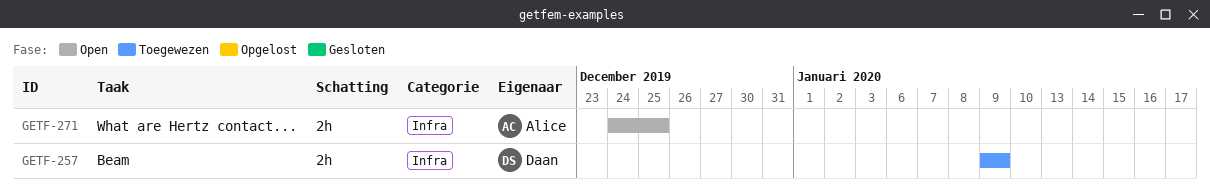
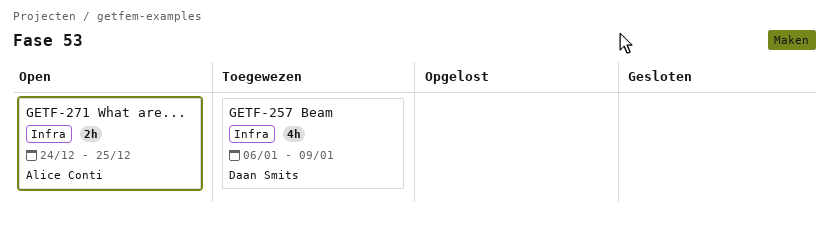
GETF-257, estimate: 2h -> 4h
GETF-257, start: Jan 9 -> Jan 6

